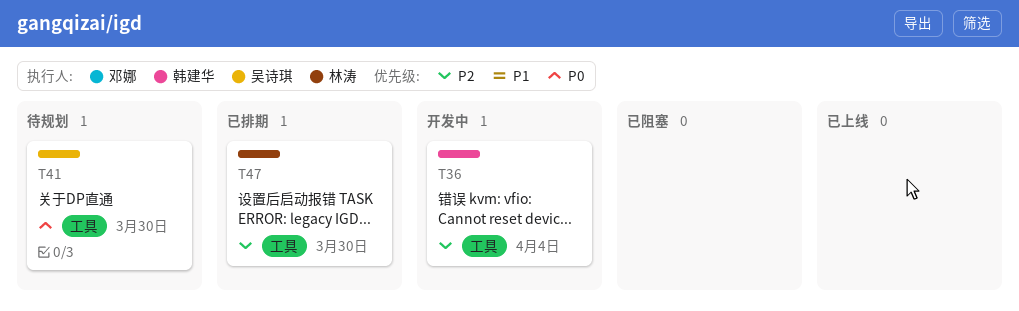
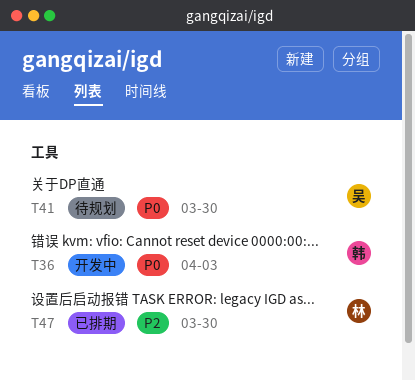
T36, priority: P2 -> P0
T36, due: Apr 4 -> Apr 3

